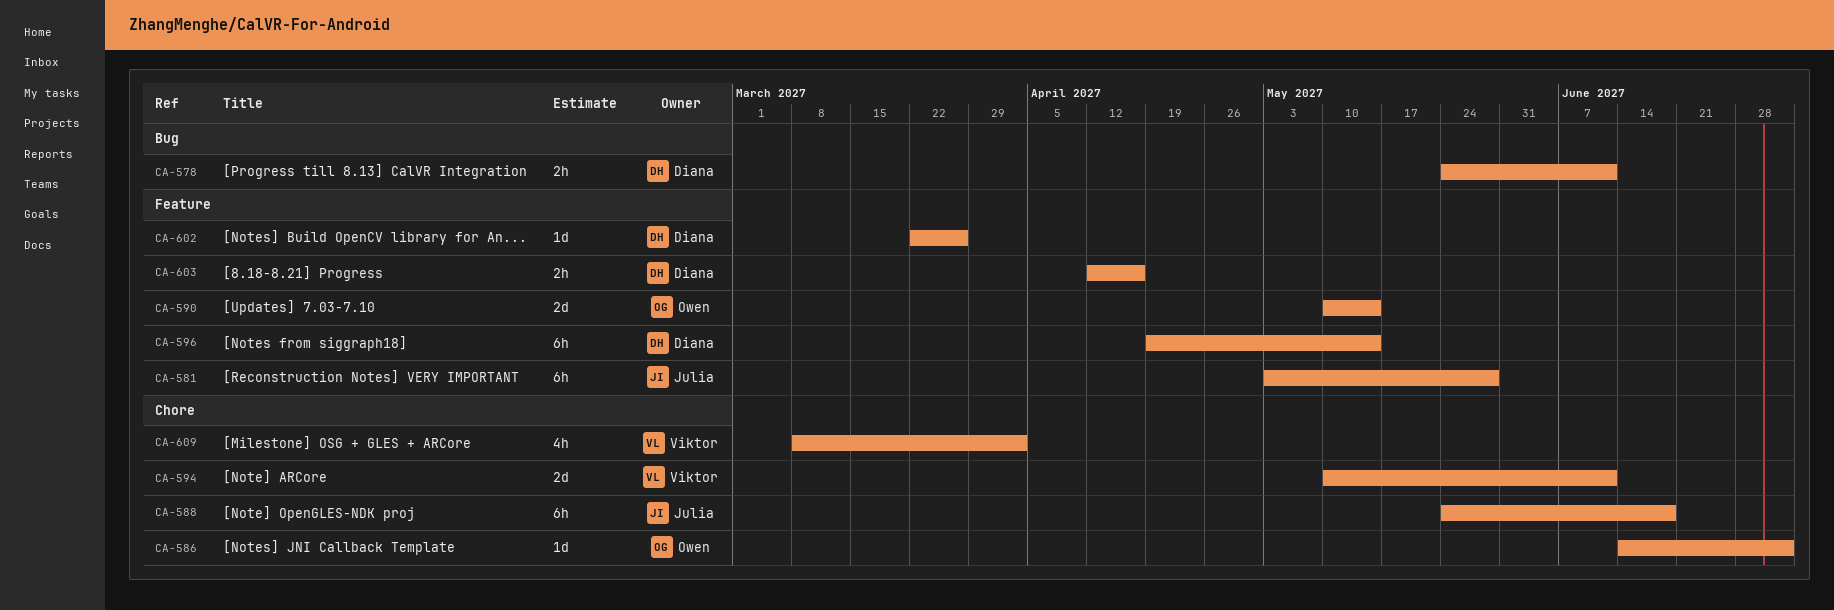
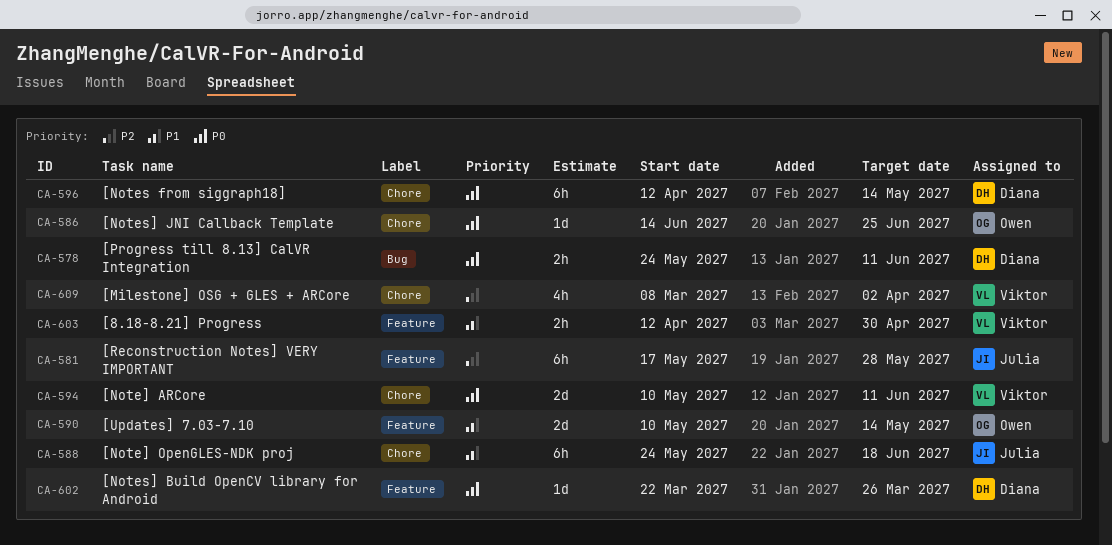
CA-581, start: May 3 -> May 17
CA-586, due: Jul 2 -> Jun 25
CA-596, label: Feature -> Chore
CA-596, start: Apr 19 -> Apr 12
CA-603, owner: Diana -> Viktor
CA-603, due: Apr 16 -> Apr 30

